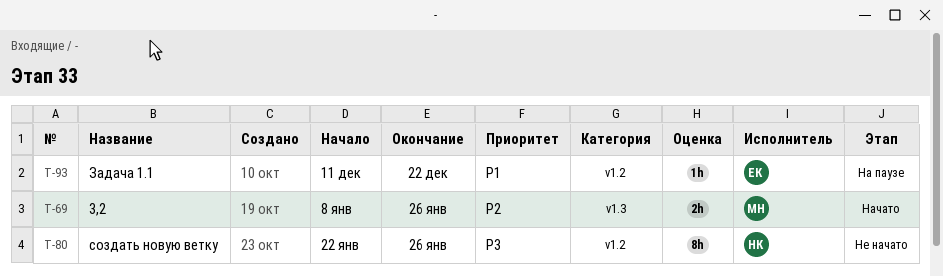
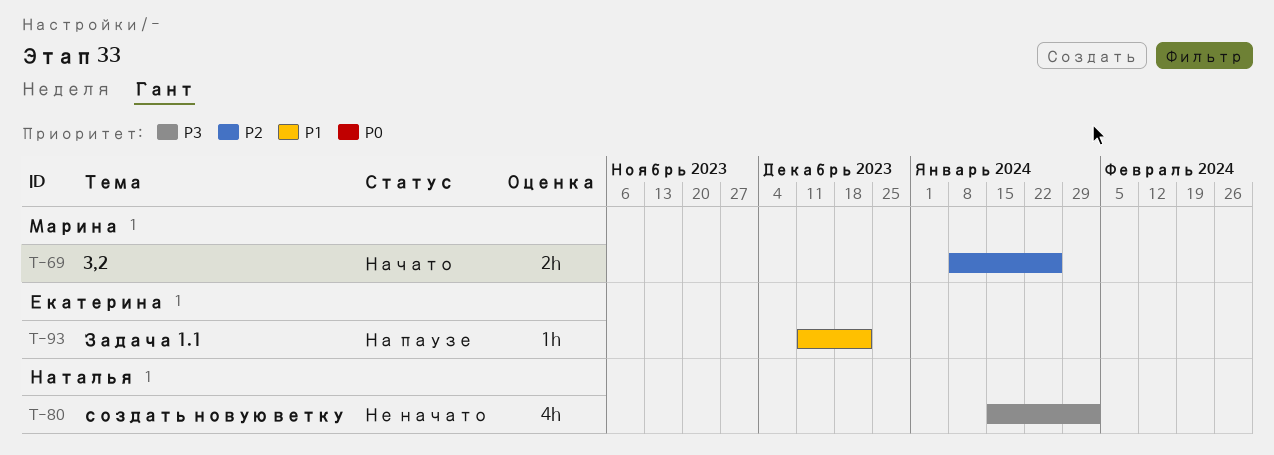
T-80, estimate: 8h -> 4h
T-80, start: Jan 22 -> Jan 15
T-80, due: Jan 26 -> Feb 2

